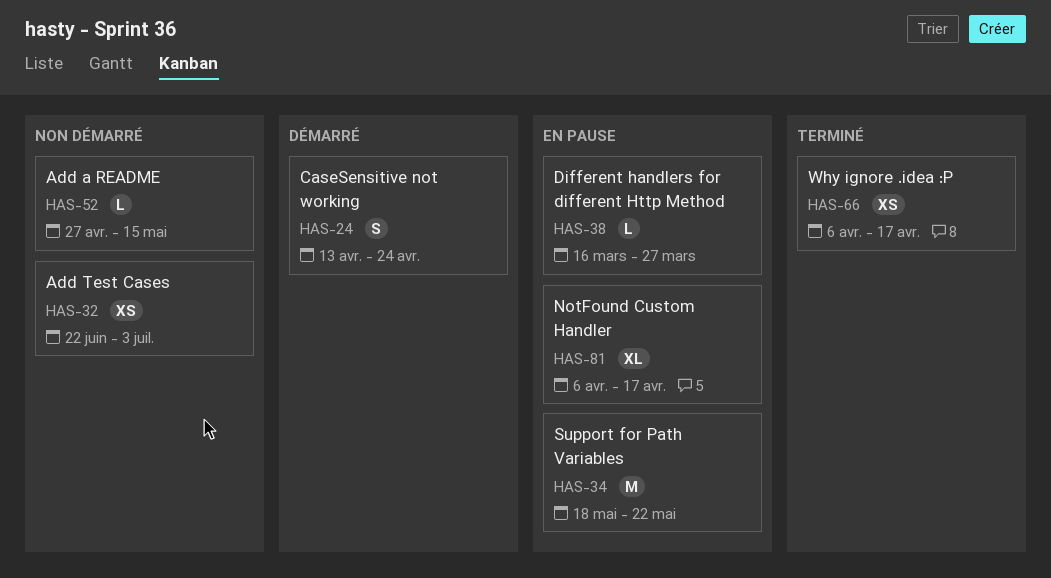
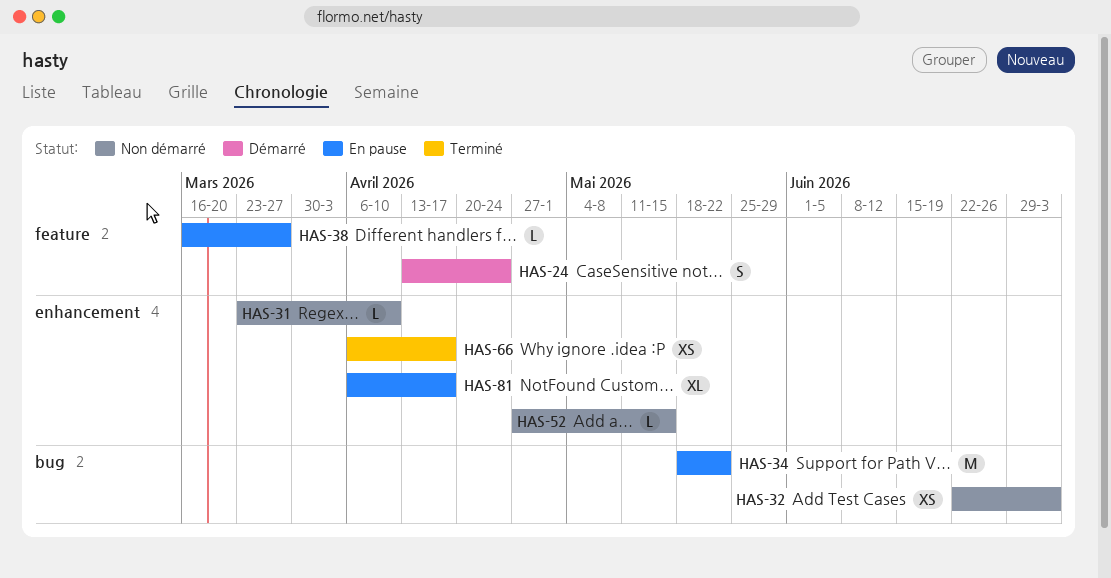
HAS-31: none -> present

